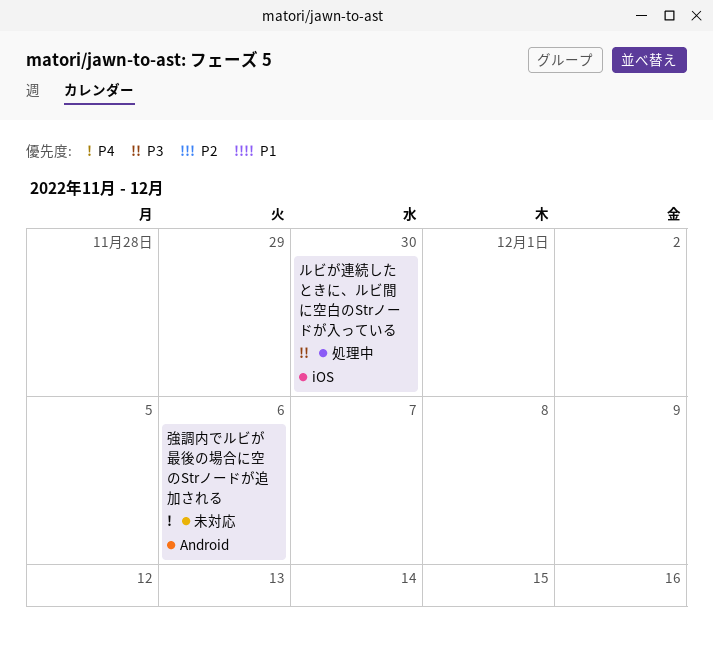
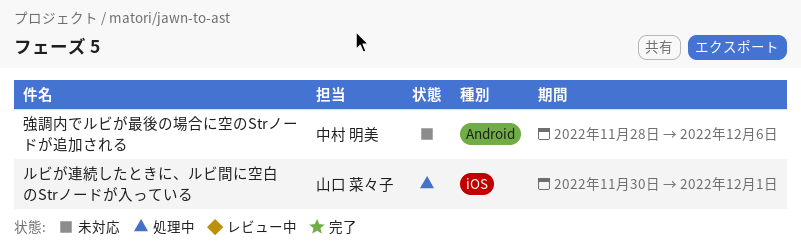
ルビが連続したときに、ルビ間に空白のStrノードが入っている, due: Nov 30 -> Dec 1

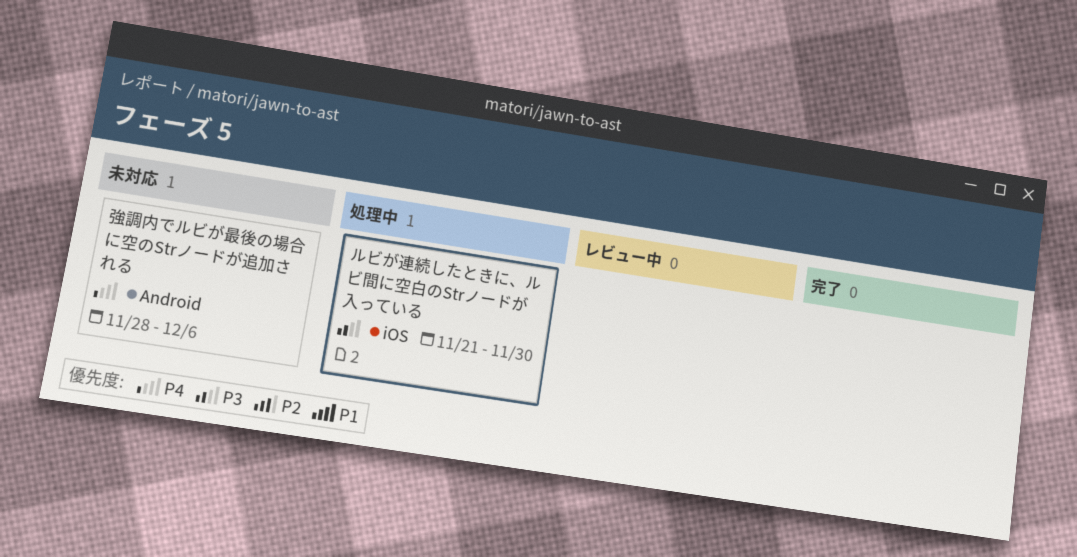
ルビが連続したときに、ルビ間に空白のStrノードが入っている, start: Nov 30 -> Nov 21
ルビが連続したときに、ルビ間に空白のStrノードが入っている, due: Dec 1 -> Nov 30

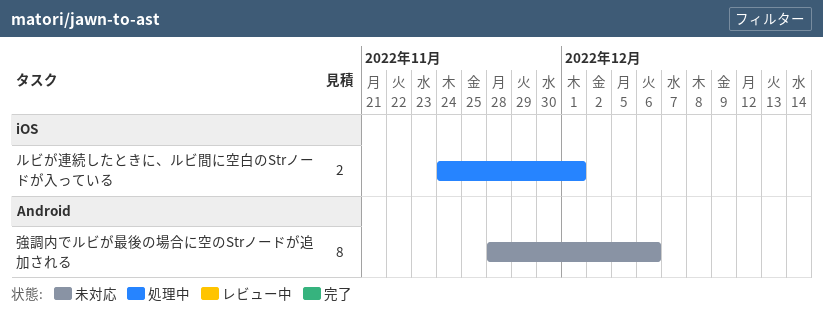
ルビが連続したときに、ルビ間に空白のStrノードが入っている, start: Nov 21 -> Nov 24
ルビが連続したときに、ルビ間に空白のStrノードが入っている, due: Nov 30 -> Dec 1

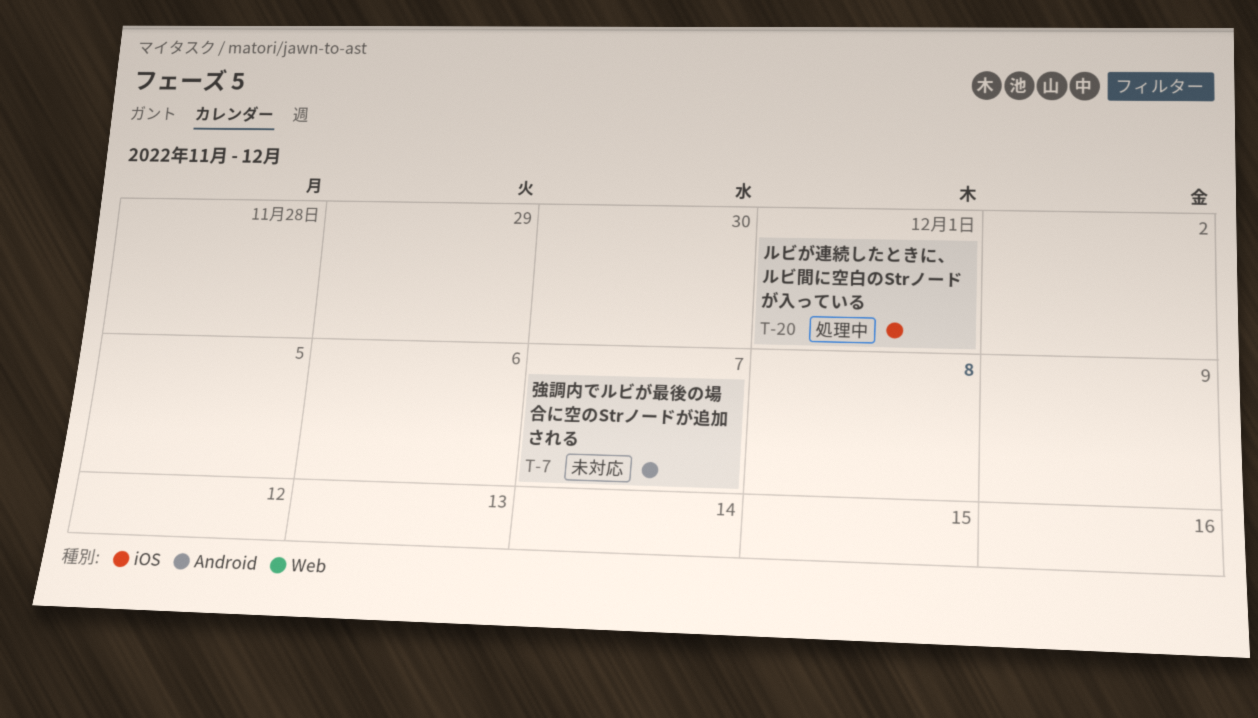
強調内でルビが最後の場合に空のStrノードが追加される, due: Dec 6 -> Dec 7

